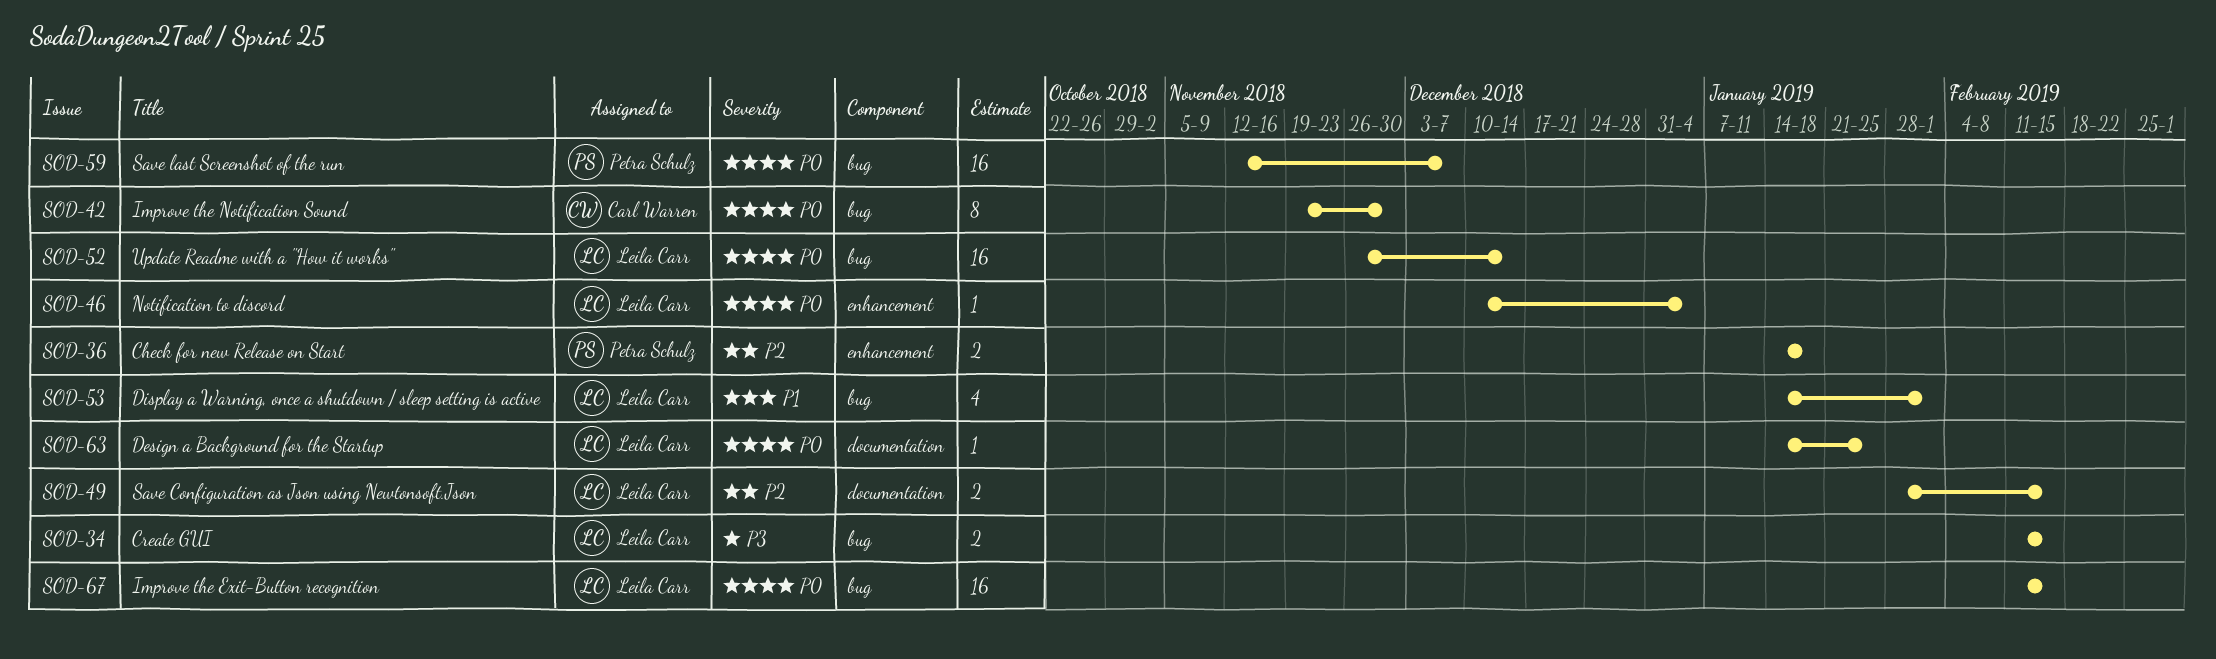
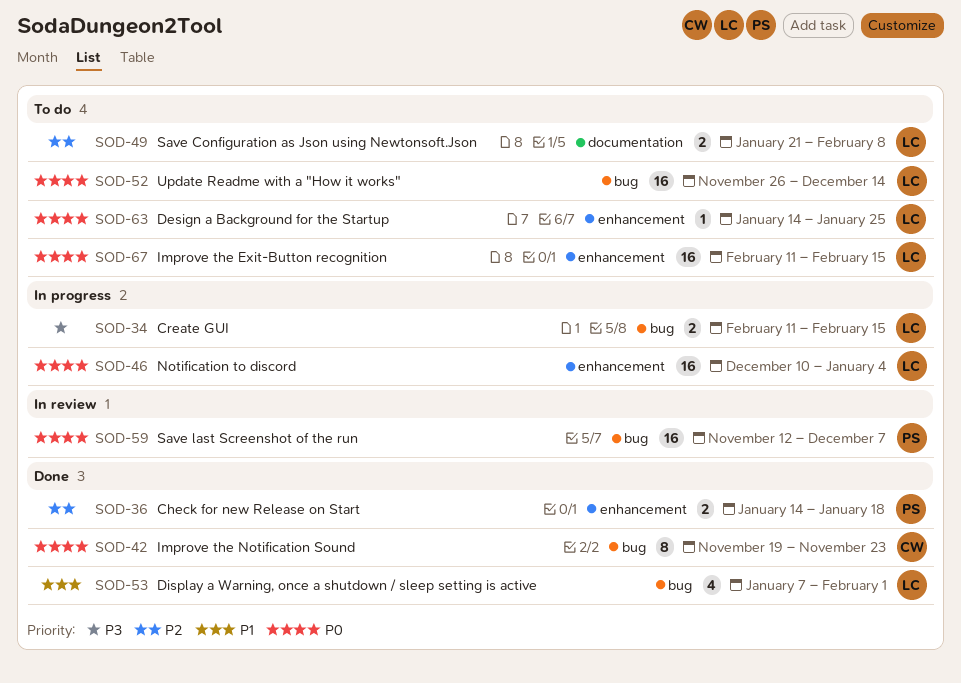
SOD-42, due: Nov 30 -> Nov 23
SOD-46, estimate: 1 -> 16
SOD-49, start: Jan 28 -> Jan 21
SOD-49, due: Feb 15 -> Feb 8
SOD-53, start: Jan 14 -> Jan 7
SOD-63, label: documentation -> enhancement
SOD-67, label: bug -> enhancement

